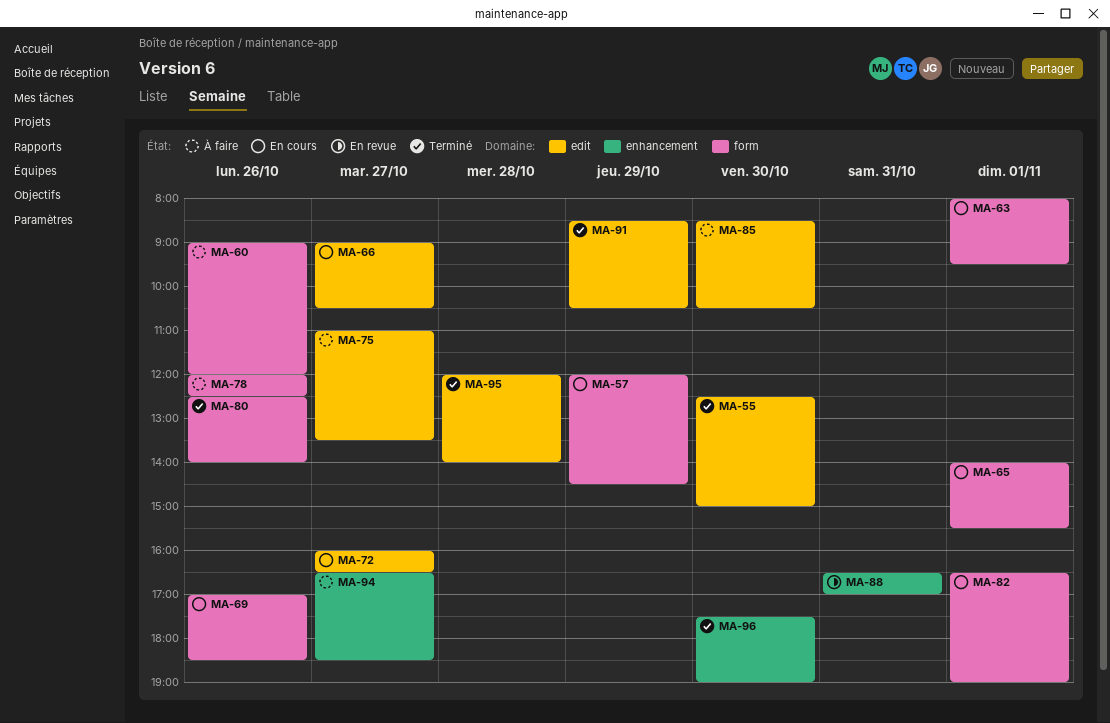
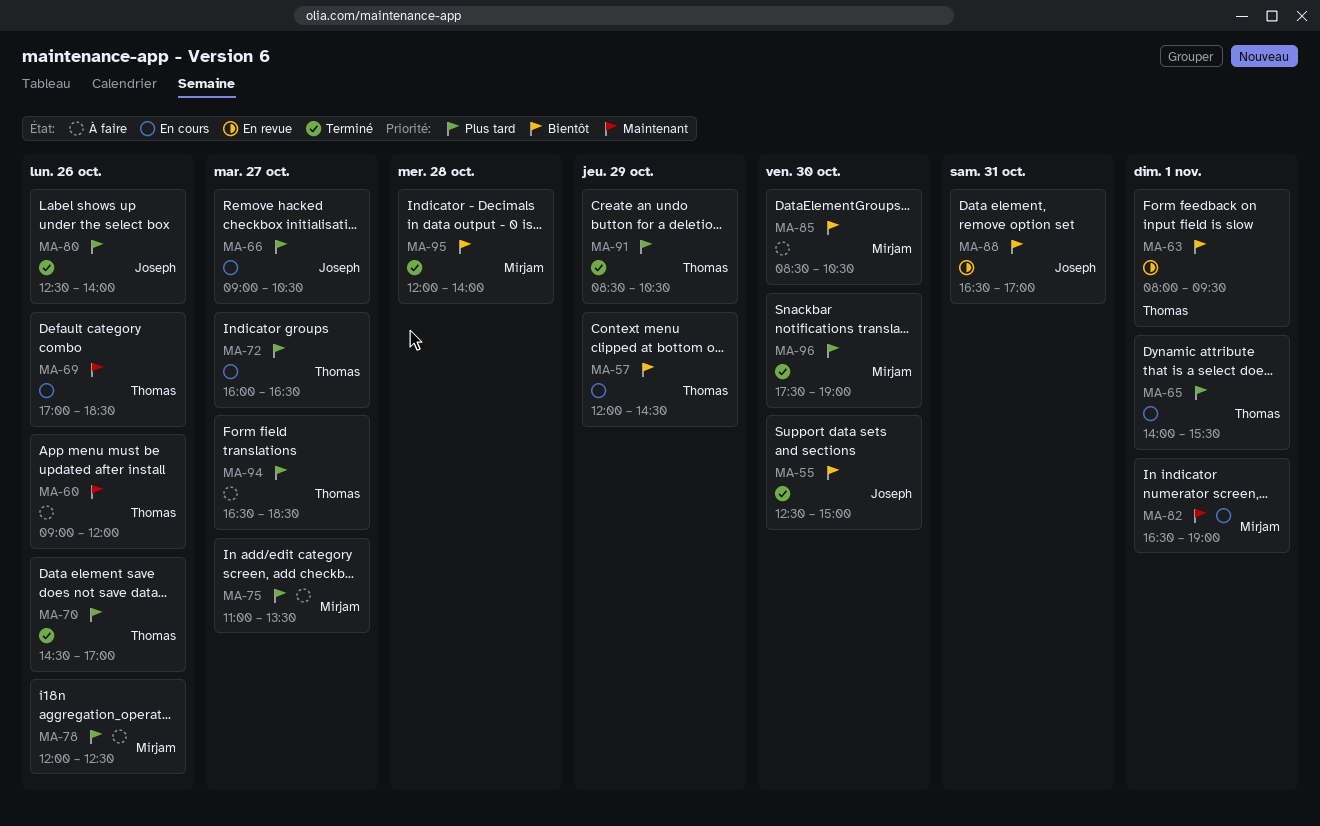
MA-63, status: En cours -> En revue
MA-70: none -> present

